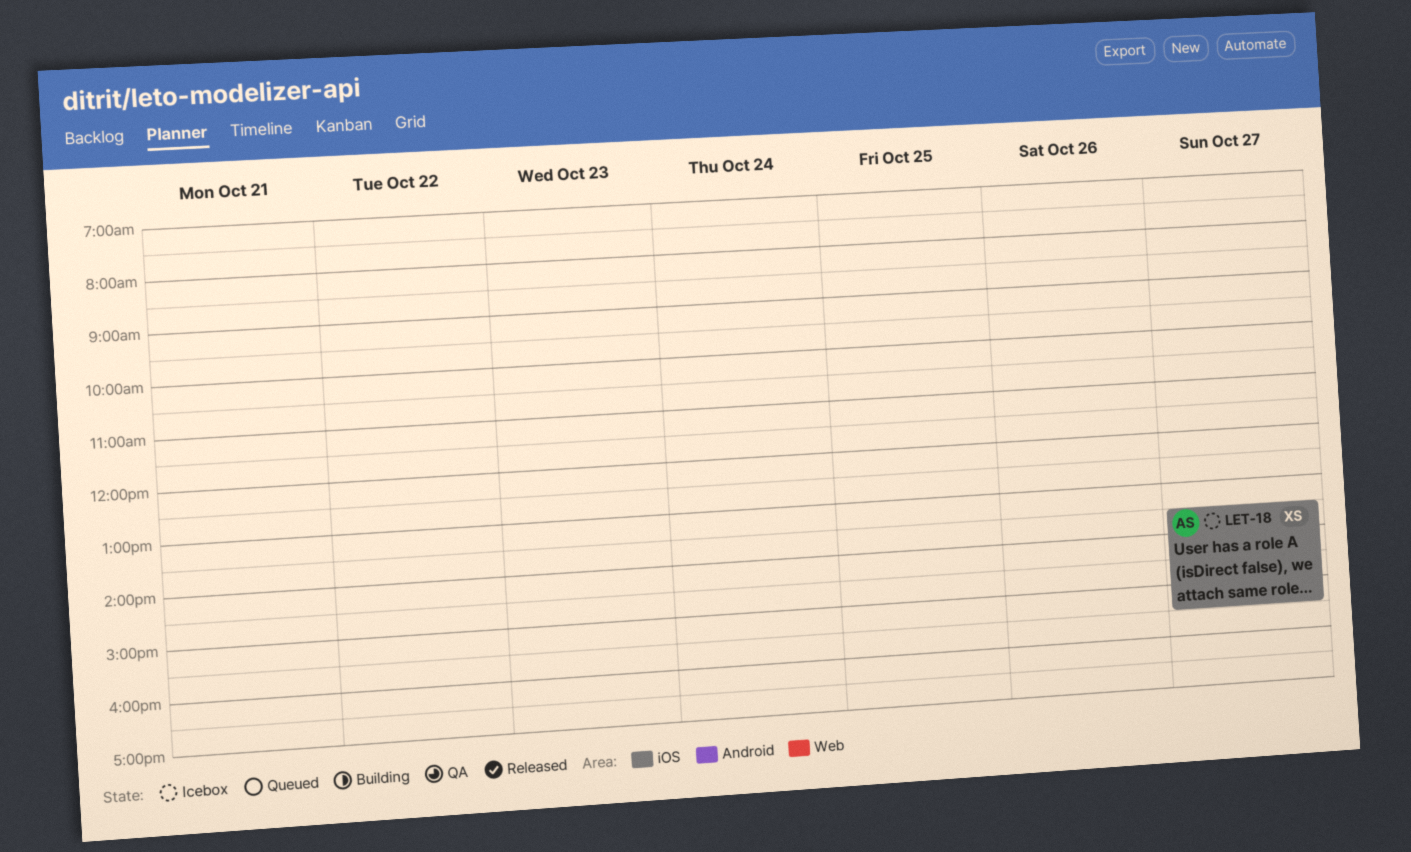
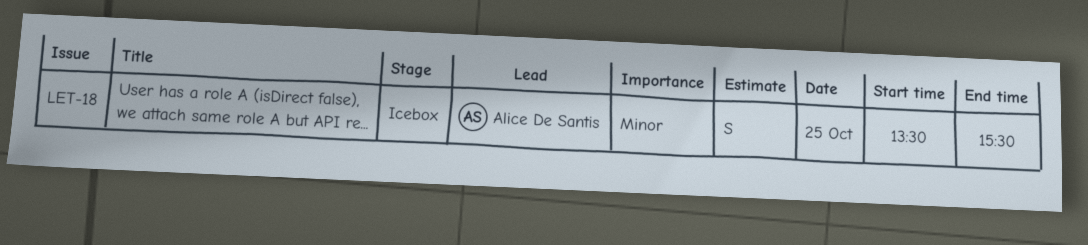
LET-18, estimate: XS -> S
LET-18, day: Oct 27 -> Oct 25

